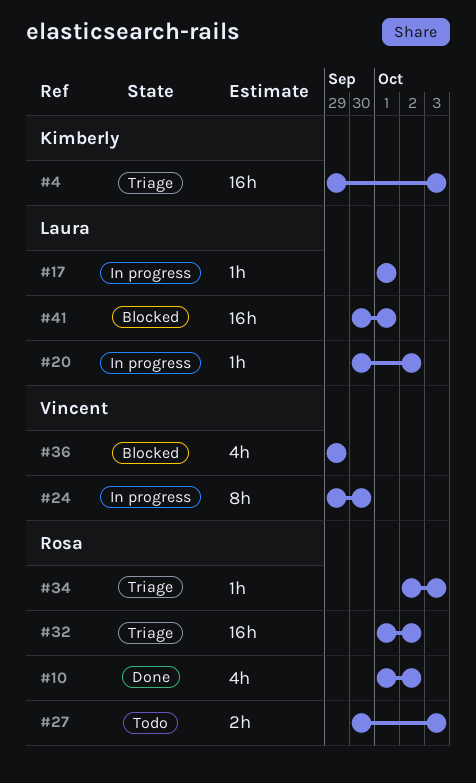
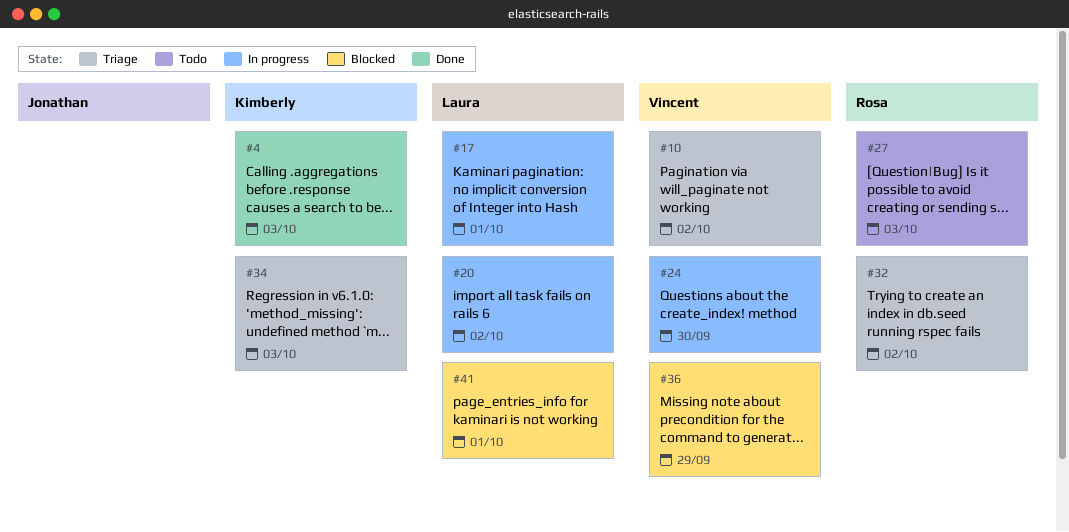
#4, status: Triage -> Done
#10, status: Done -> Triage
#10, owner: Rosa -> Vincent
#34, owner: Rosa -> Kimberly

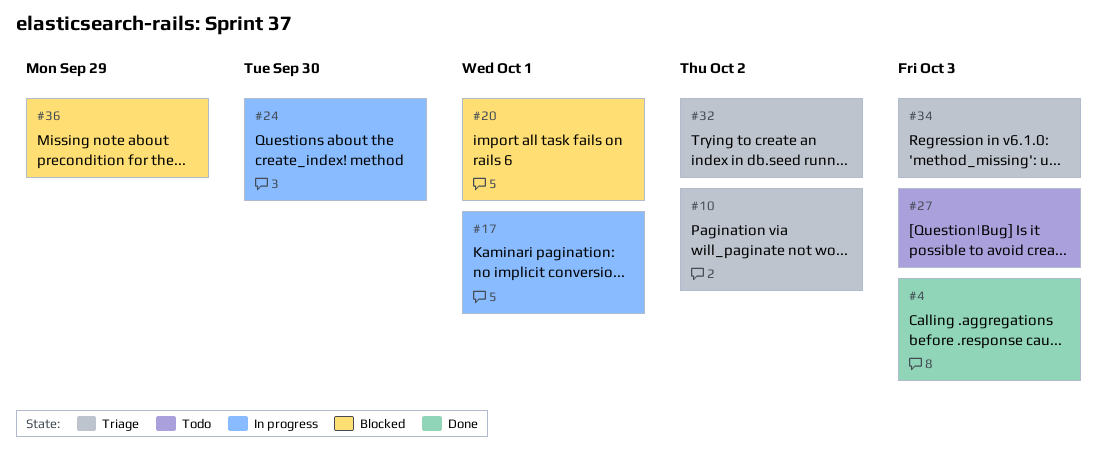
#20, status: In progress -> Blocked
#20, due: Oct 2 -> Oct 1
#41: present -> none

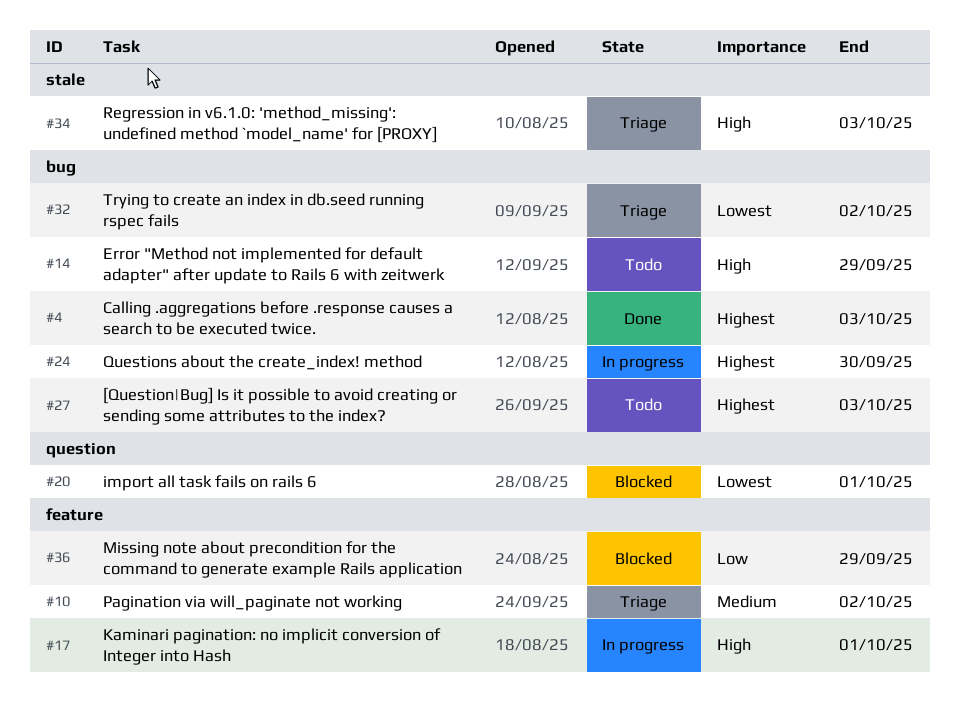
#14: none -> present

